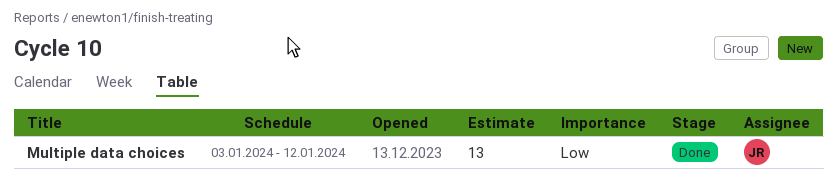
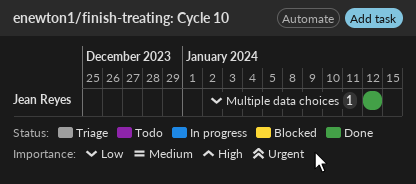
Multiple data choices, estimate: 13 -> 1
Multiple data choices, start: Jan 3 -> Jan 12

